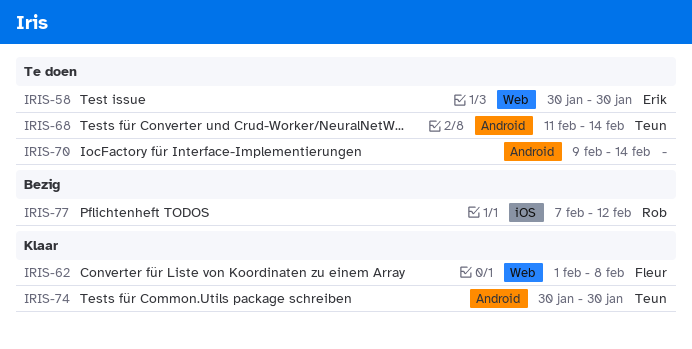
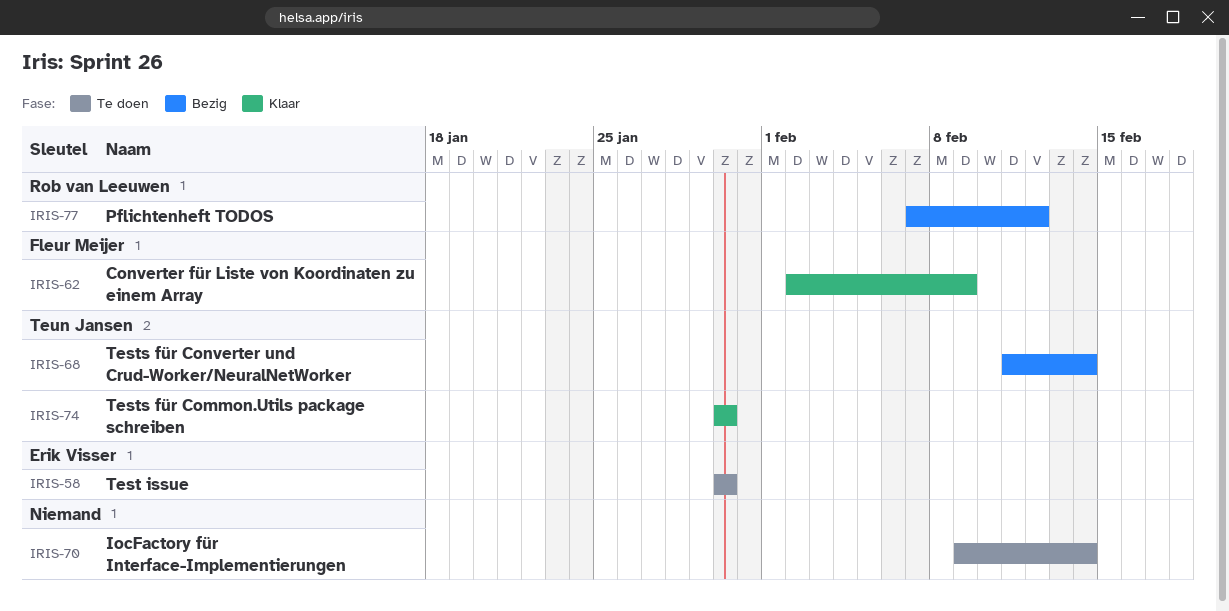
IRIS-62, start: Feb 1 -> Feb 2
IRIS-62, due: Feb 8 -> Feb 9
IRIS-68, status: Te doen -> Bezig

